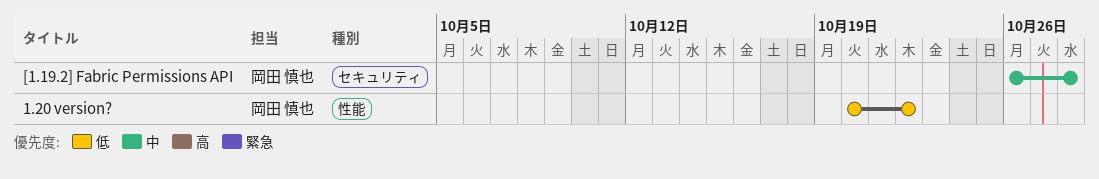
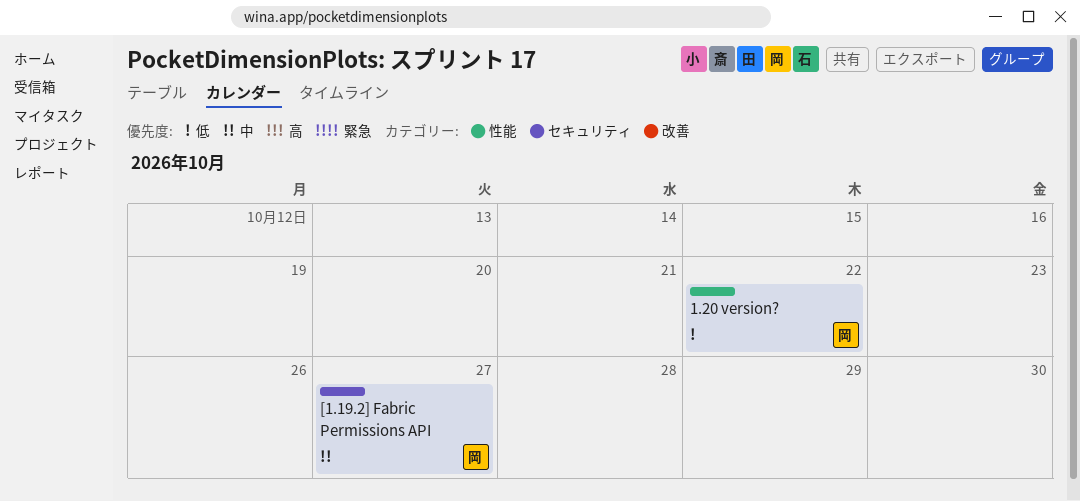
[1.19.2] Fabric Permissions API, due: Oct 28 -> Oct 27

